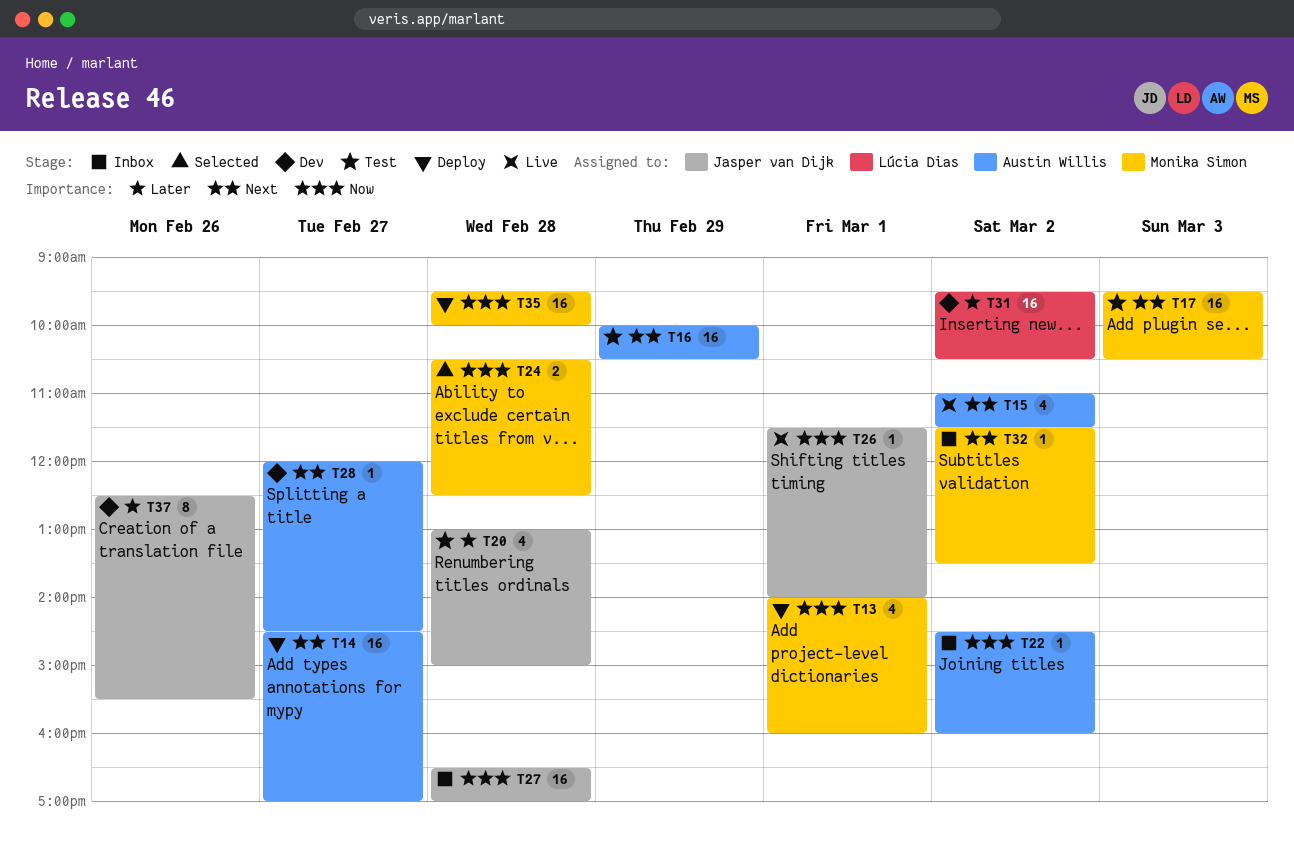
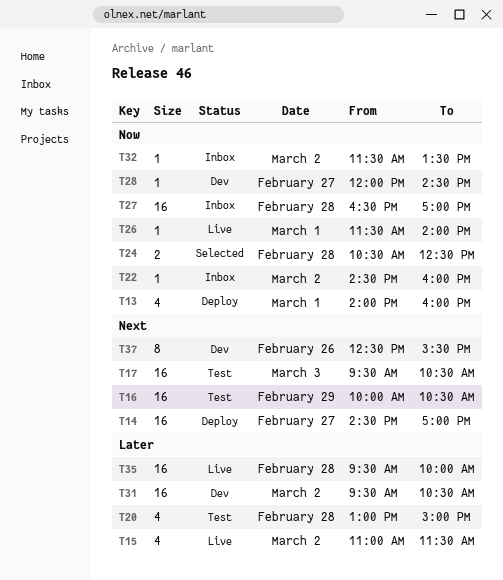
T15, priority: Next -> Later
T28, priority: Next -> Now
T32, priority: Next -> Now
T35, status: Deploy -> Live
T35, priority: Now -> Later
T37, priority: Later -> Next

